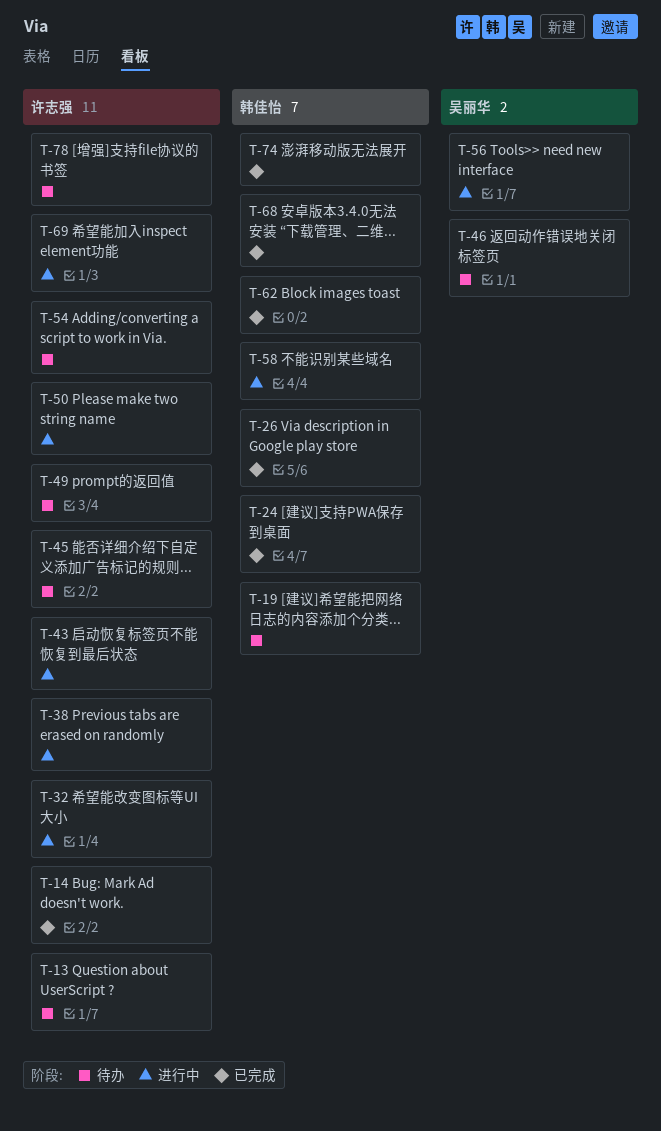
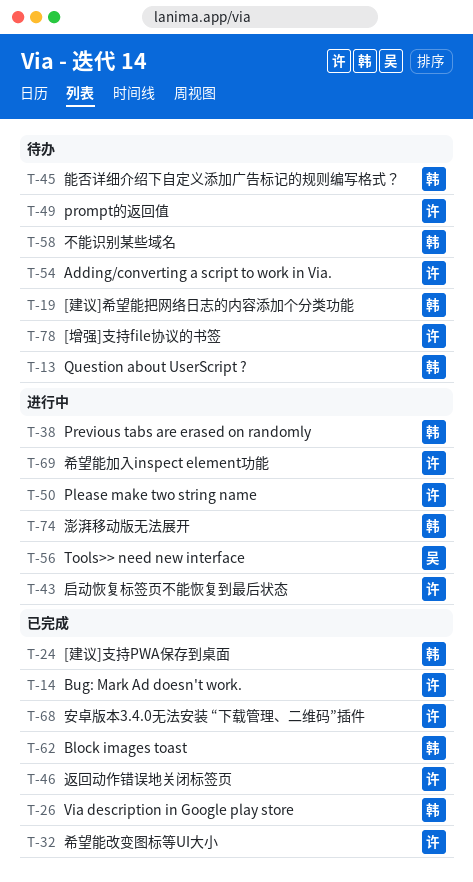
T-13, owner: 许志强 -> 韩佳怡
T-32, status: 进行中 -> 已完成
T-38, owner: 许志强 -> 韩佳怡
T-45, owner: 许志强 -> 韩佳怡
T-46, status: 待办 -> 已完成
T-46, owner: 吴丽华 -> 许志强
T-58, status: 进行中 -> 待办
T-68, owner: 韩佳怡 -> 许志强
T-74, status: 已完成 -> 进行中

